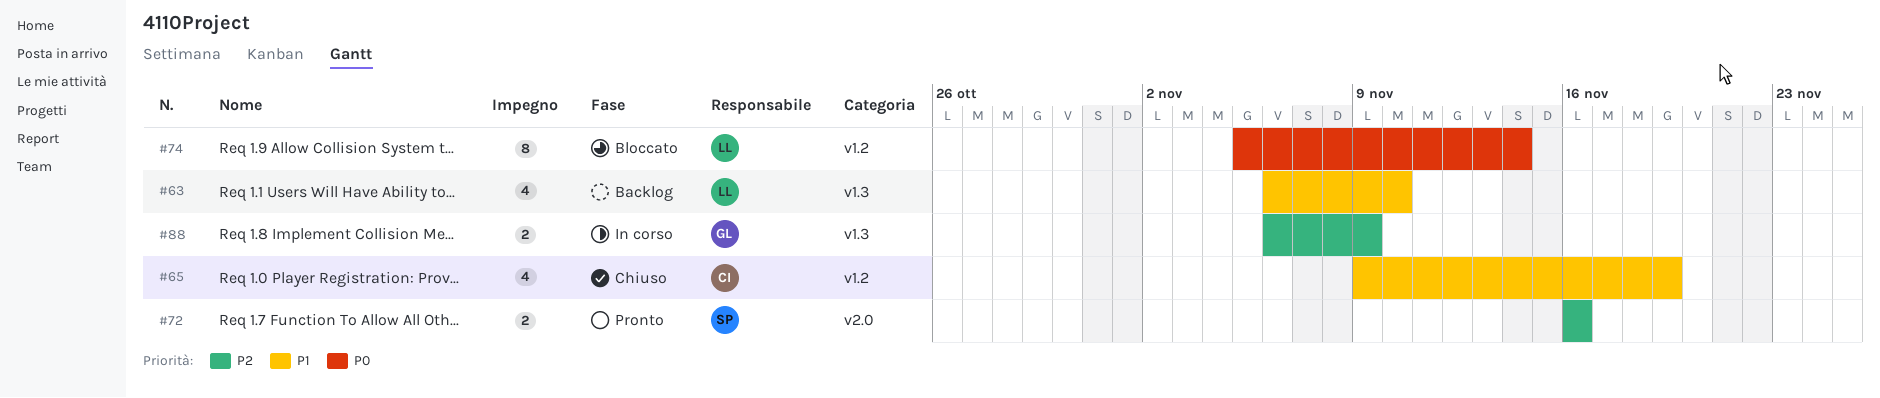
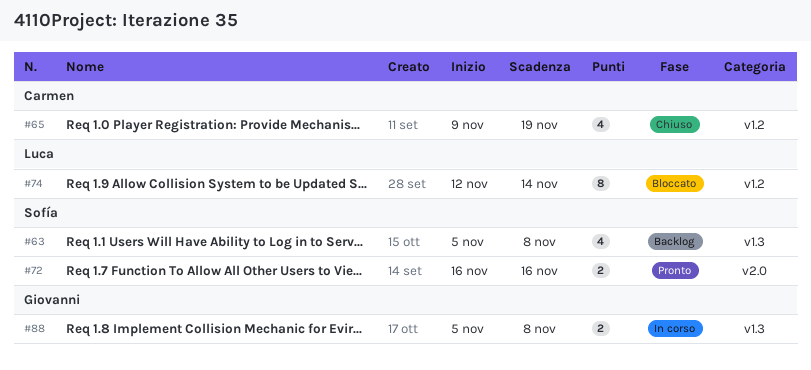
#63, owner: Luca -> Sofía
#63, start: Nov 6 -> Nov 5
#63, due: Nov 10 -> Nov 8
#74, start: Nov 5 -> Nov 12
#88, start: Nov 6 -> Nov 5
#88, due: Nov 9 -> Nov 8

